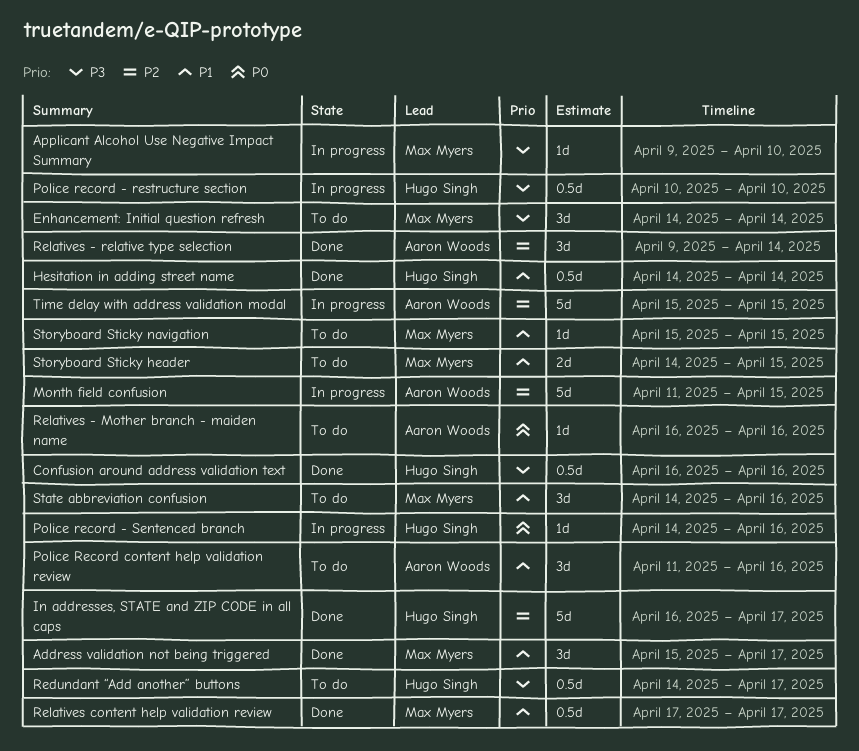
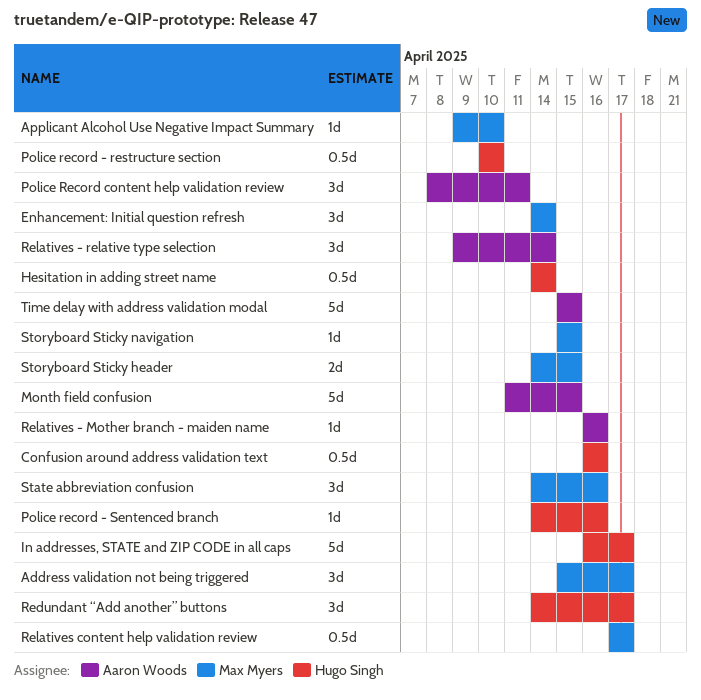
Police Record content help validation review, start: Apr 11 -> Apr 8
Police Record content help validation review, due: Apr 16 -> Apr 11
Redundant “Add another” buttons, estimate: 0.5d -> 3d

